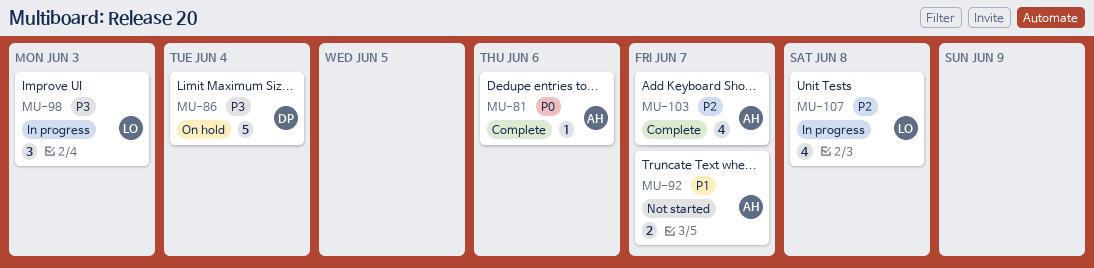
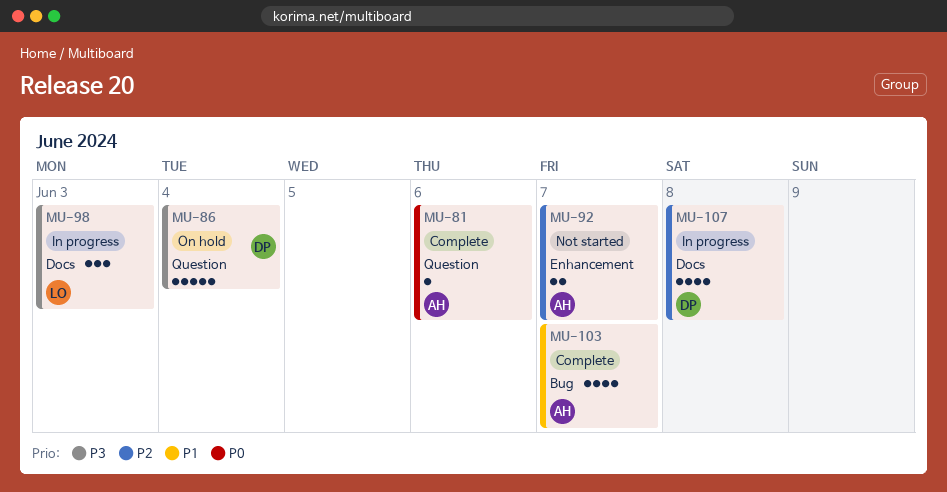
MU-92, priority: P1 -> P2
MU-103, priority: P2 -> P1
MU-107, owner: LO -> DP

